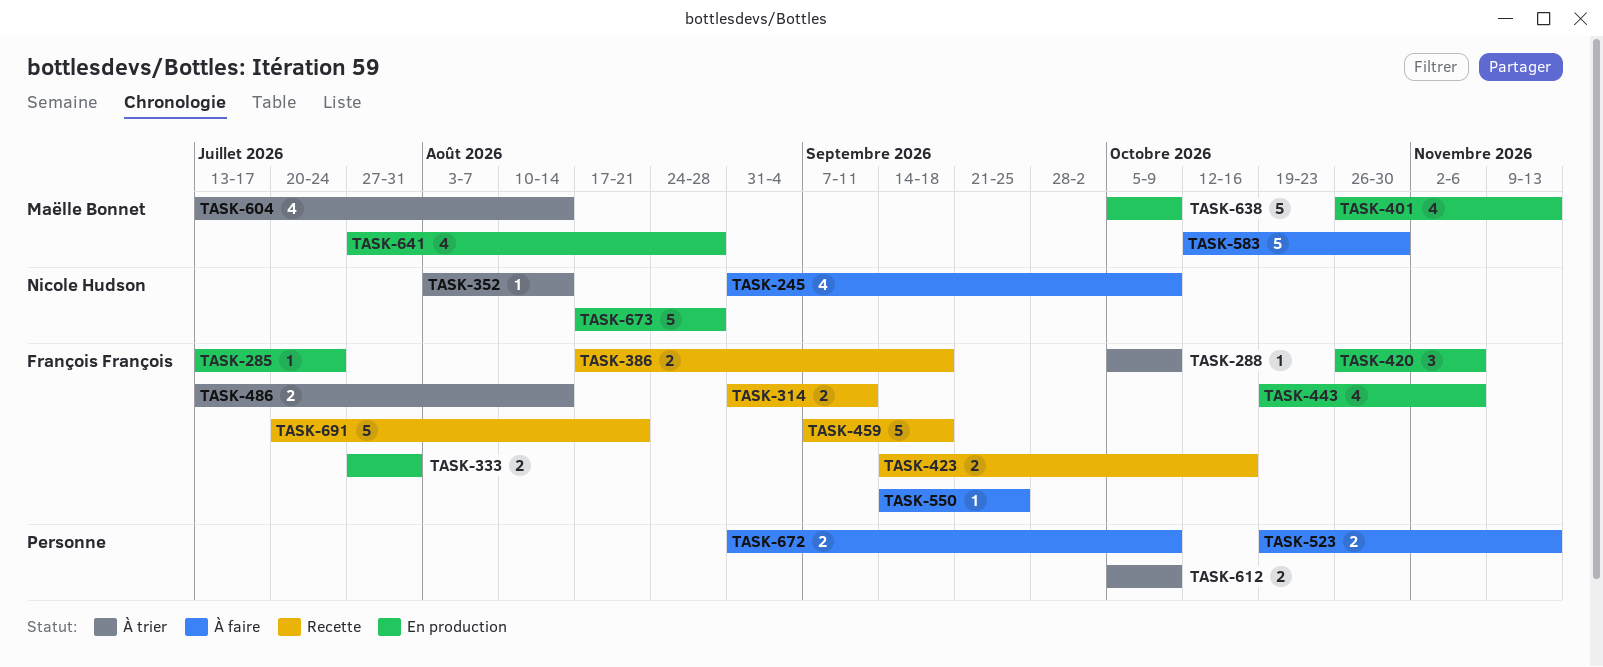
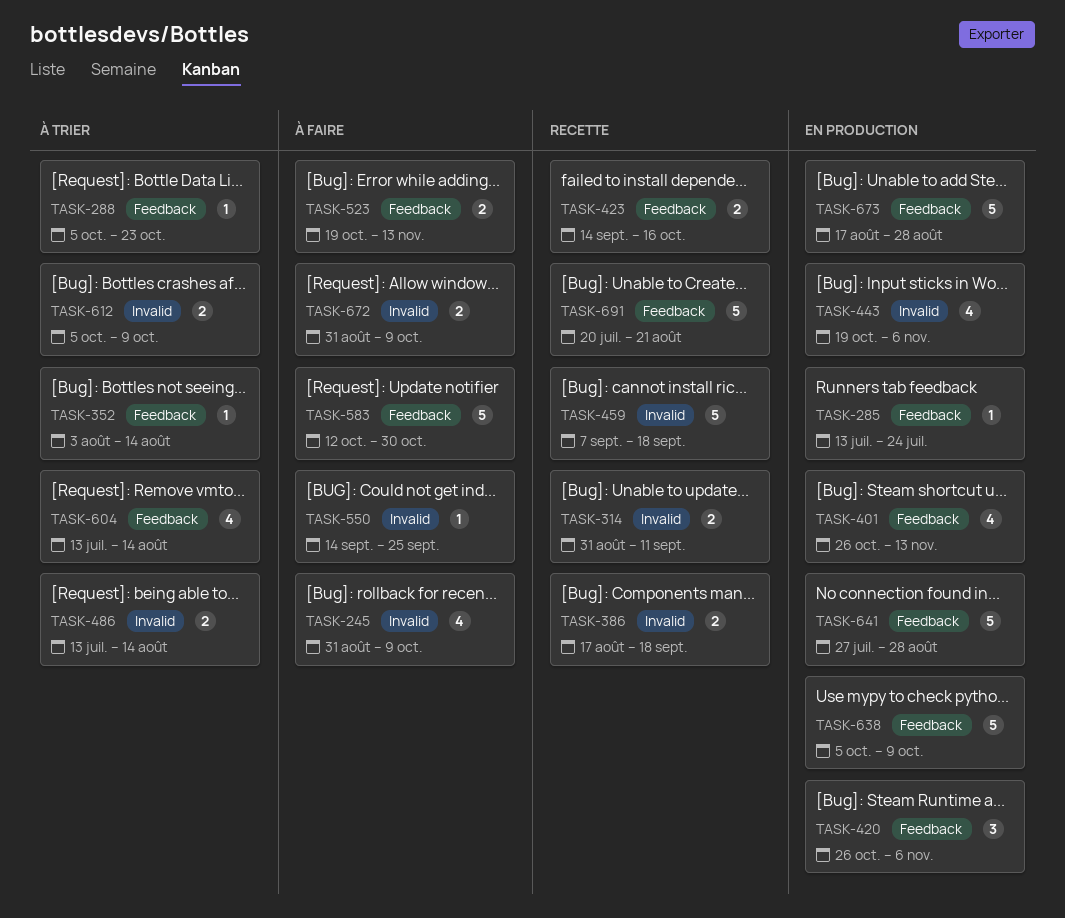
TASK-288, due: Oct 9 -> Oct 23
TASK-333: present -> none
TASK-641, estimate: 4 -> 5

